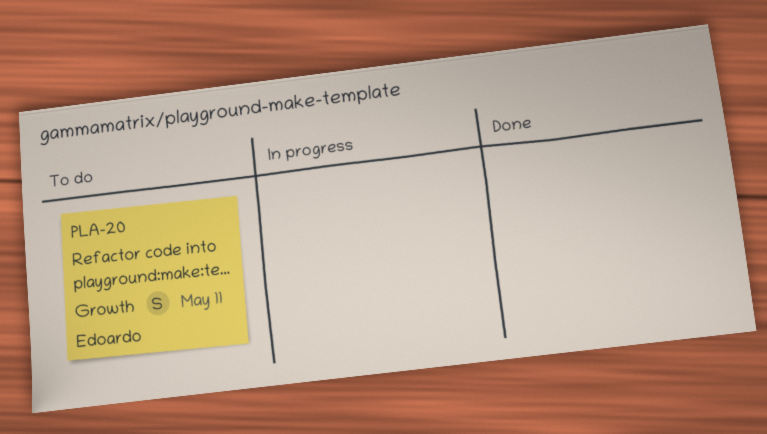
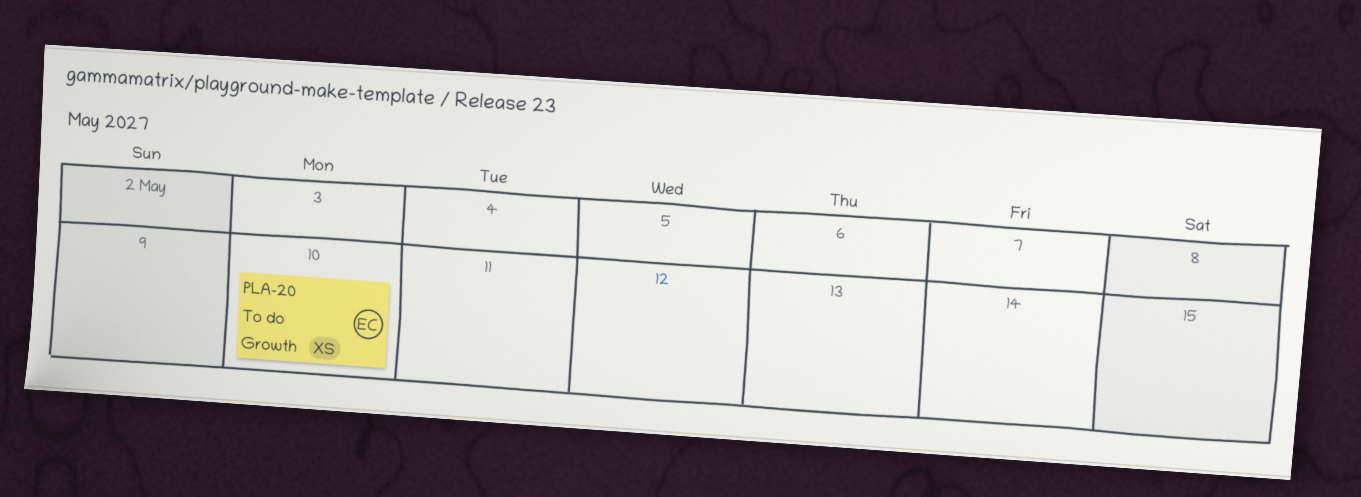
PLA-20, estimate: S -> XS
PLA-20, due: May 11 -> May 10

